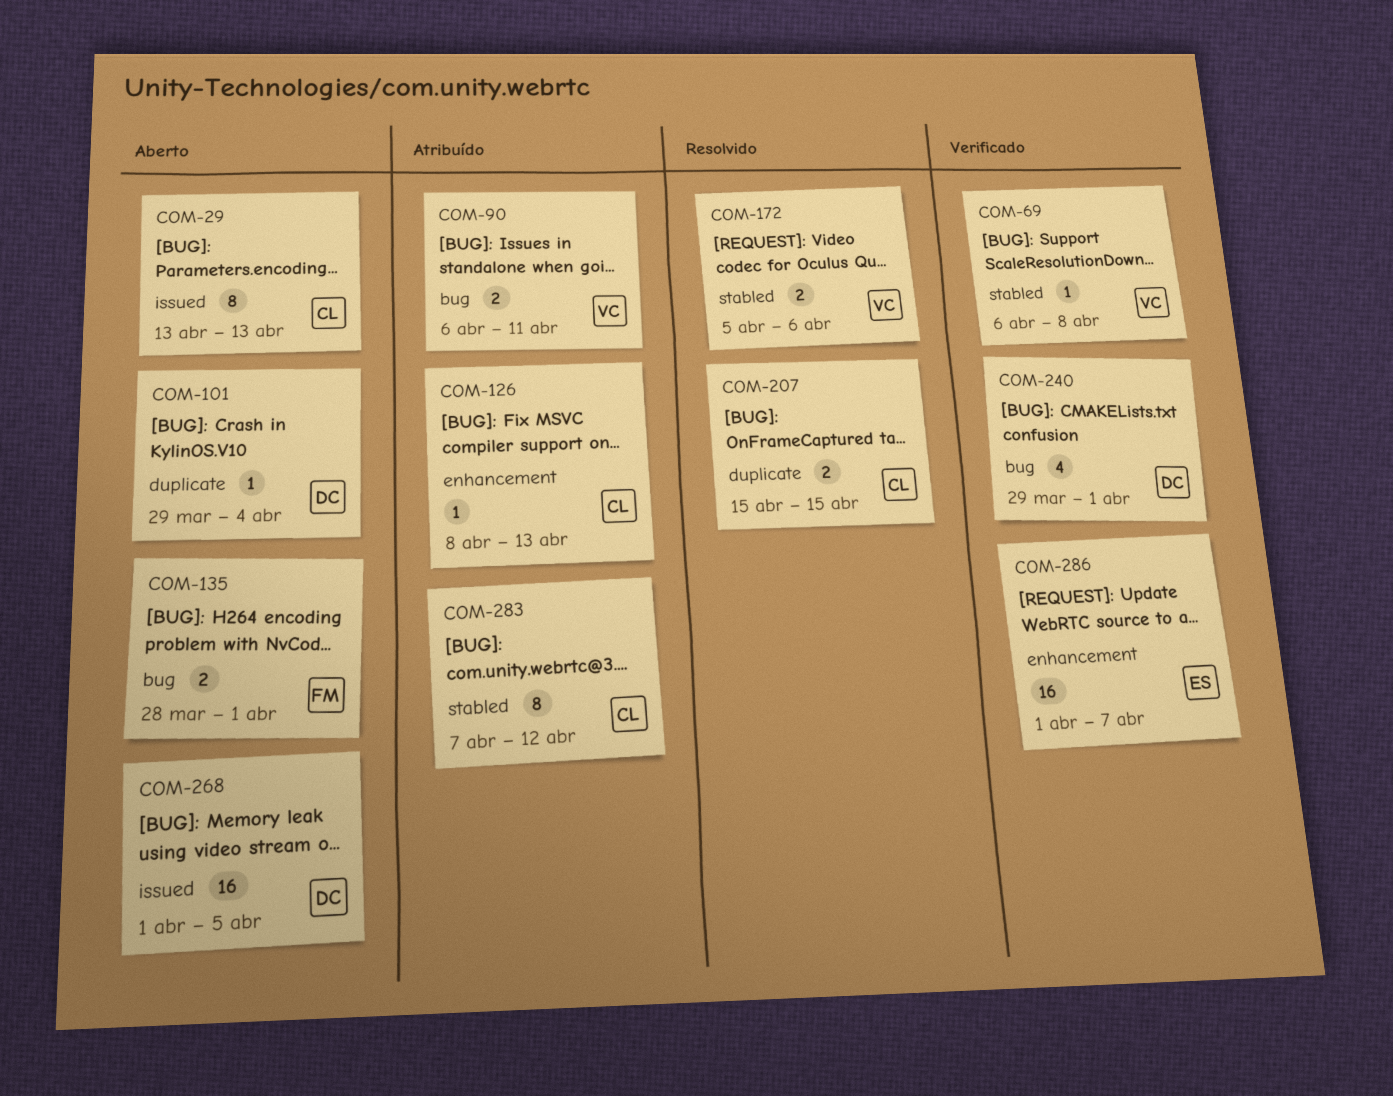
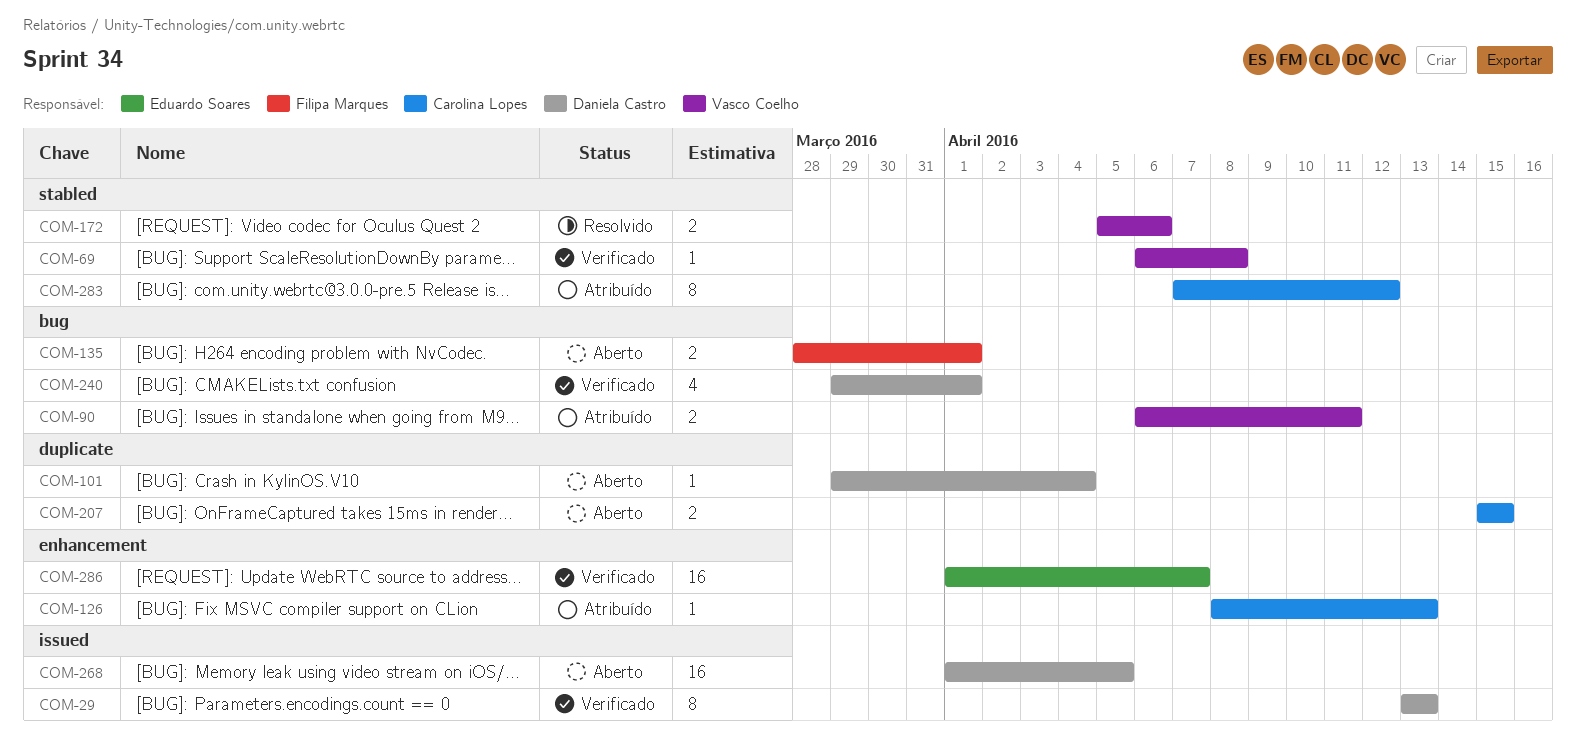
COM-29, status: Aberto -> Verificado
COM-29, owner: Carolina Lopes -> Daniela Castro
COM-207, status: Resolvido -> Aberto

